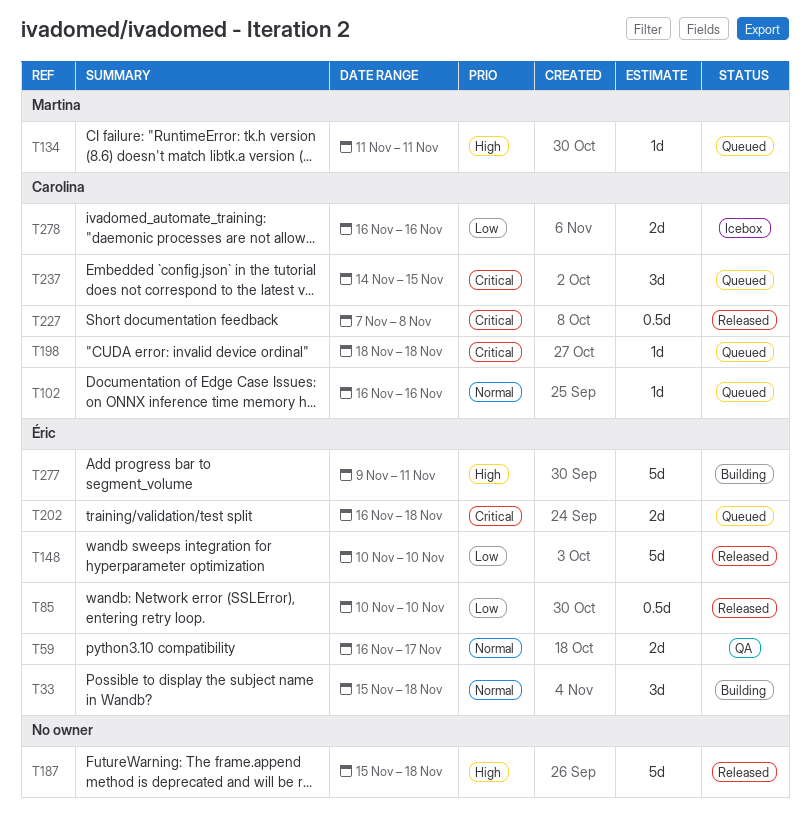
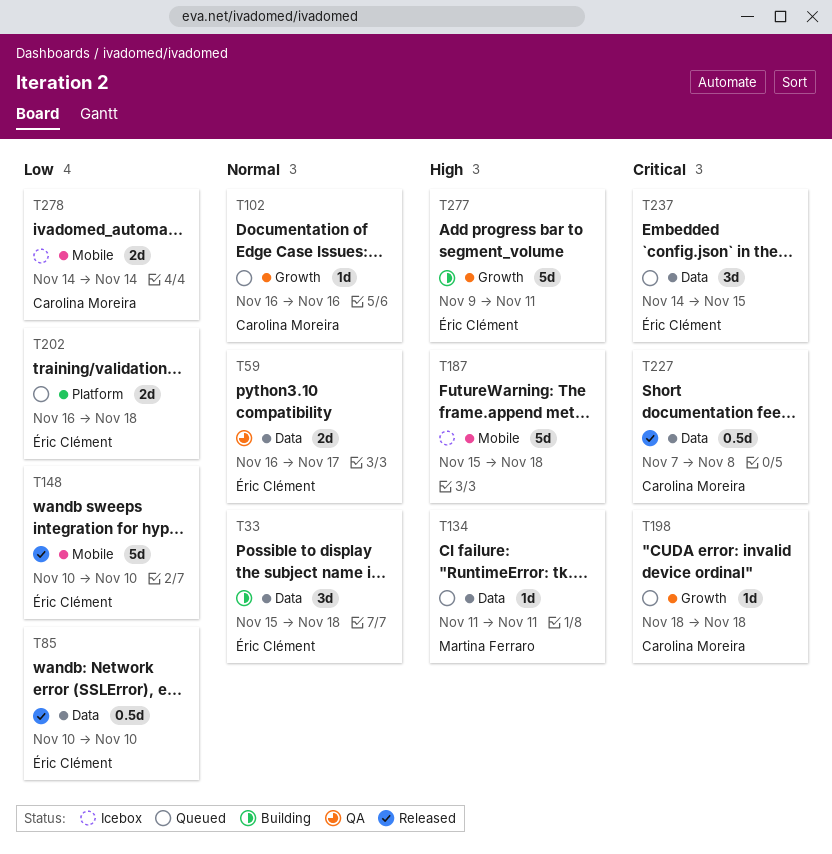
T187, status: Released -> Icebox
T202, priority: Critical -> Low
T237, owner: Carolina Moreira -> Éric Clément
T278, start: Nov 16 -> Nov 14
T278, due: Nov 16 -> Nov 14

